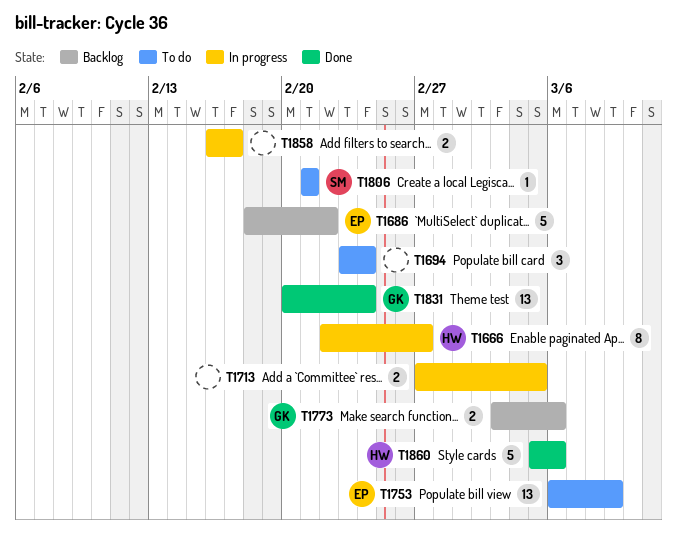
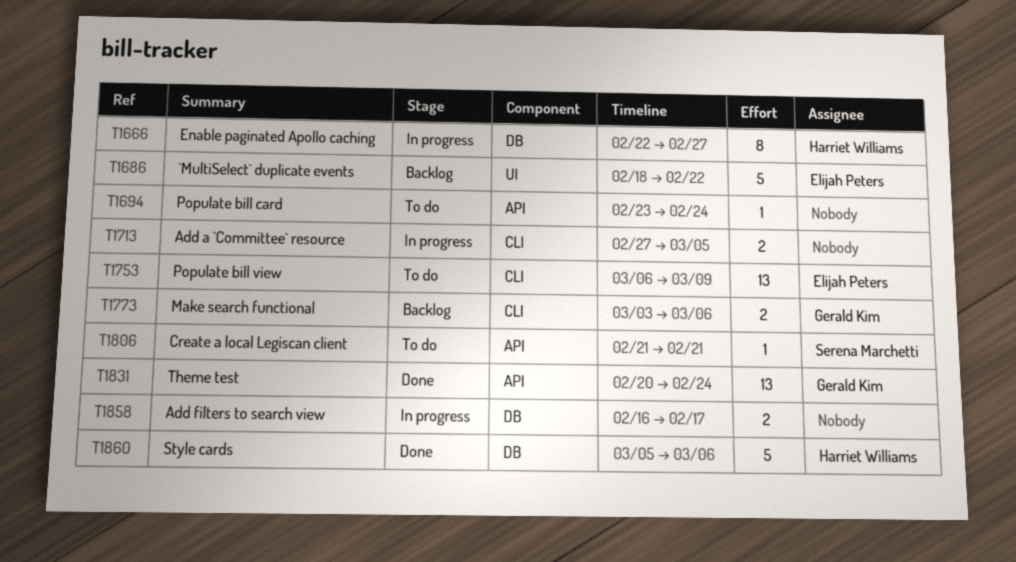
T1694, estimate: 3 -> 1

